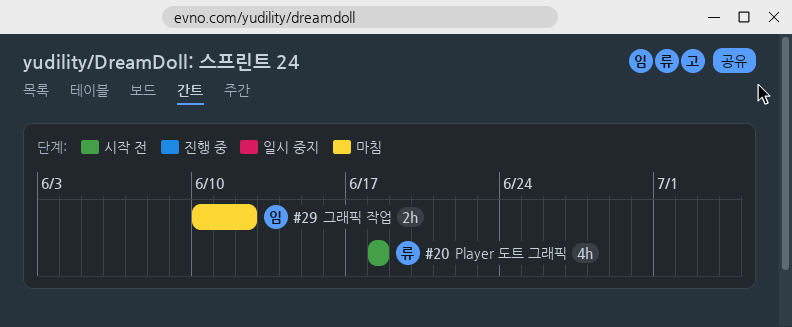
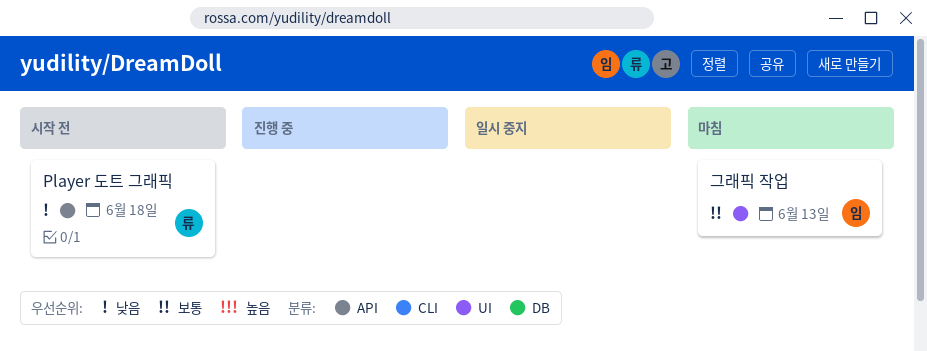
그래픽 작업, due: Jun 12 -> Jun 13

